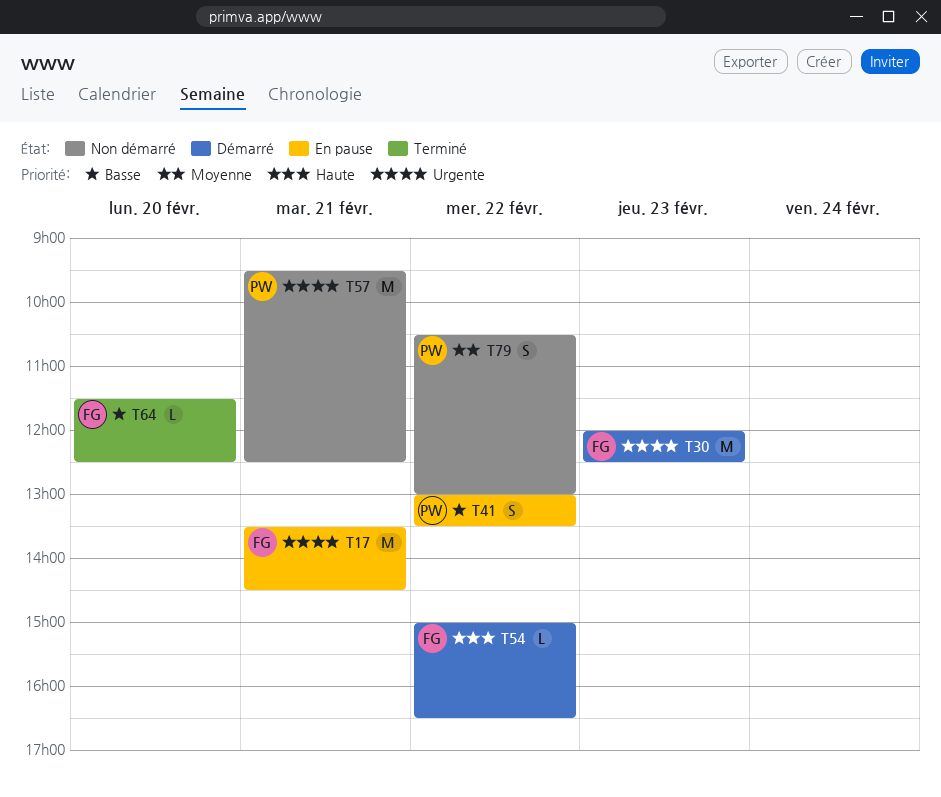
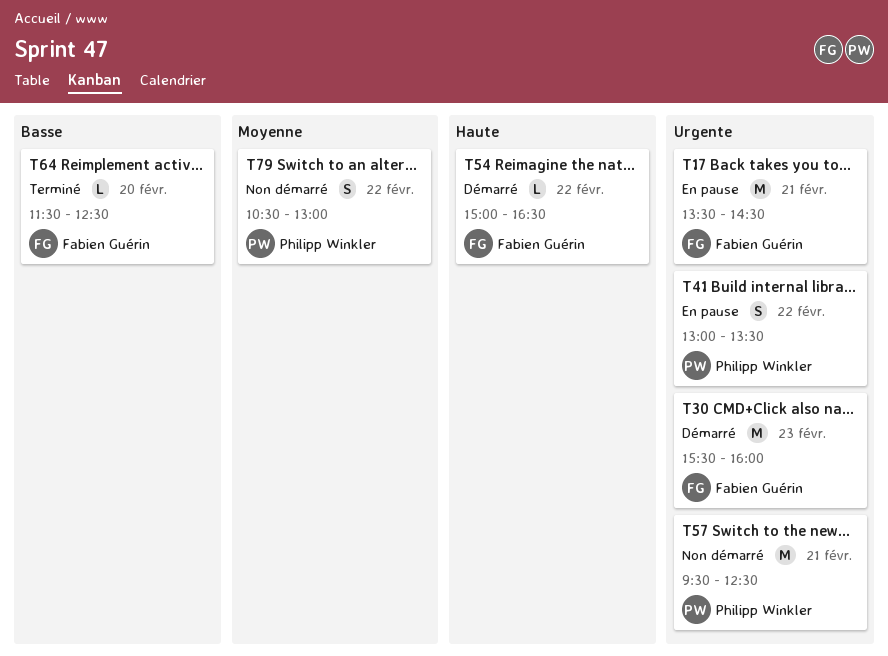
T30, begins: 12:00 -> 15:30
T30, ends: 12:30 -> 16:00
T41, priority: Basse -> Urgente

